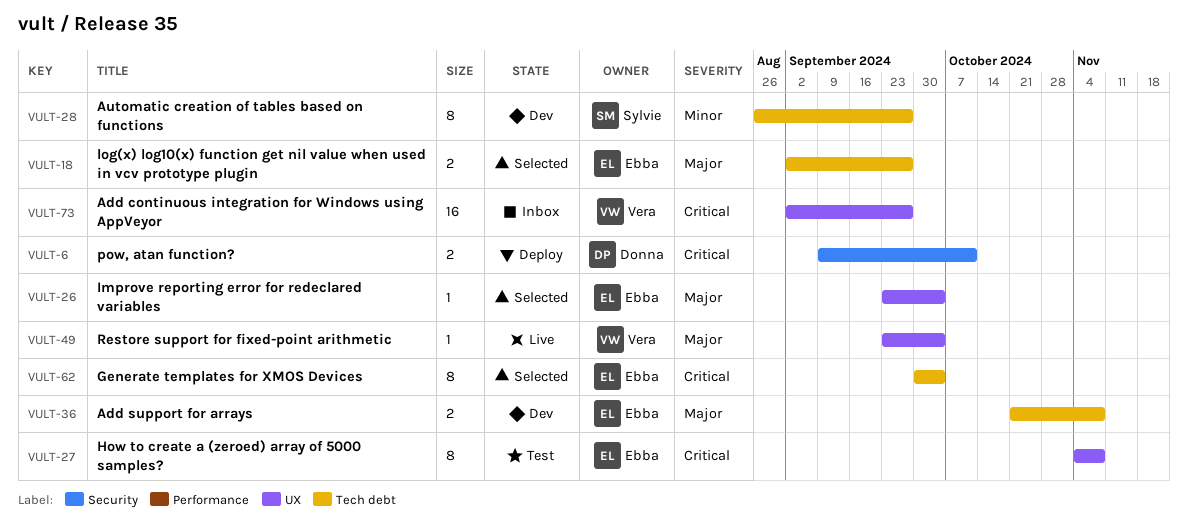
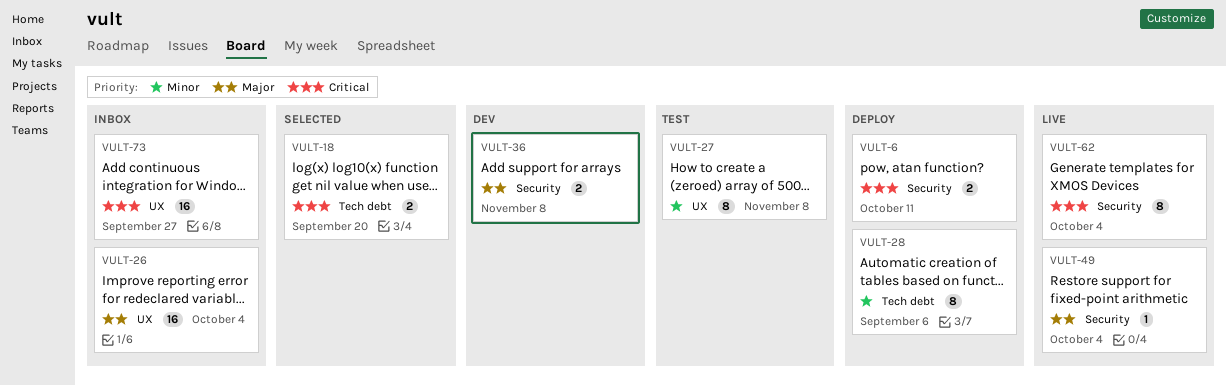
VULT-18, priority: Major -> Critical
VULT-18, due: Sep 27 -> Sep 20
VULT-26, status: Selected -> Inbox
VULT-26, estimate: 1 -> 16
VULT-27, priority: Critical -> Minor
VULT-28, status: Dev -> Deploy
VULT-28, due: Sep 27 -> Sep 6
VULT-36, label: Tech debt -> Security
VULT-49, label: UX -> Security
VULT-62, status: Selected -> Live
VULT-62, label: Tech debt -> Security

